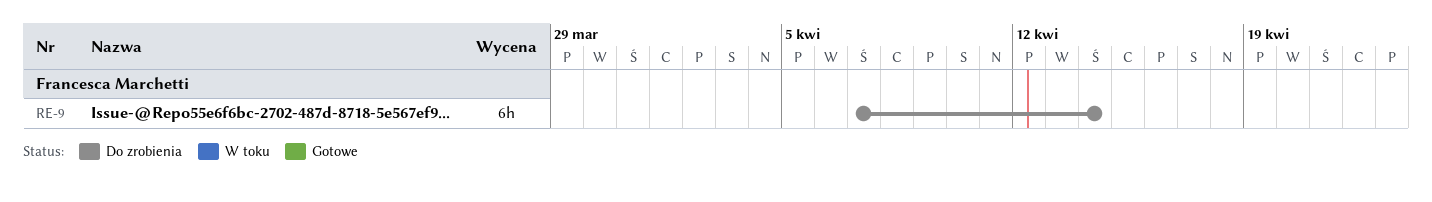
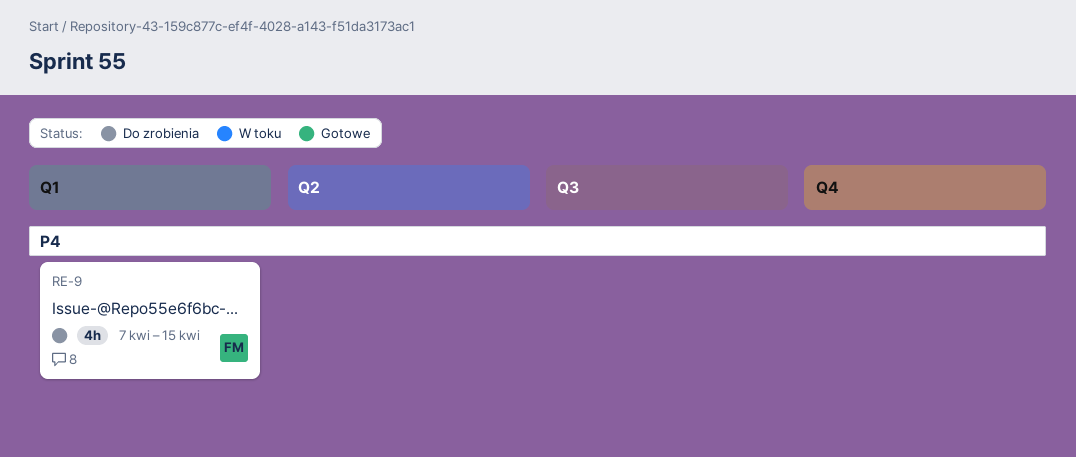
RE-9, estimate: 6h -> 4h
RE-9, due: Apr 14 -> Apr 15

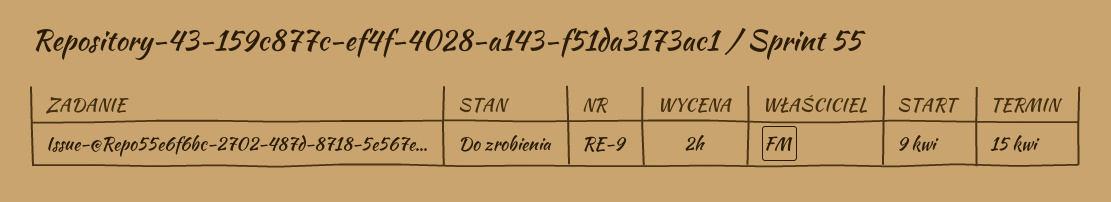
RE-9, estimate: 4h -> 2h
RE-9, start: Apr 7 -> Apr 9

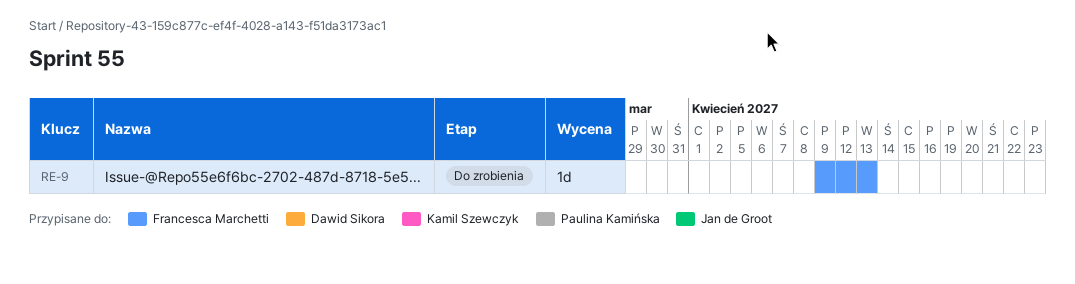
RE-9, estimate: 2h -> 1d
RE-9, due: Apr 15 -> Apr 13

